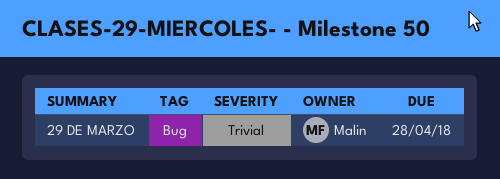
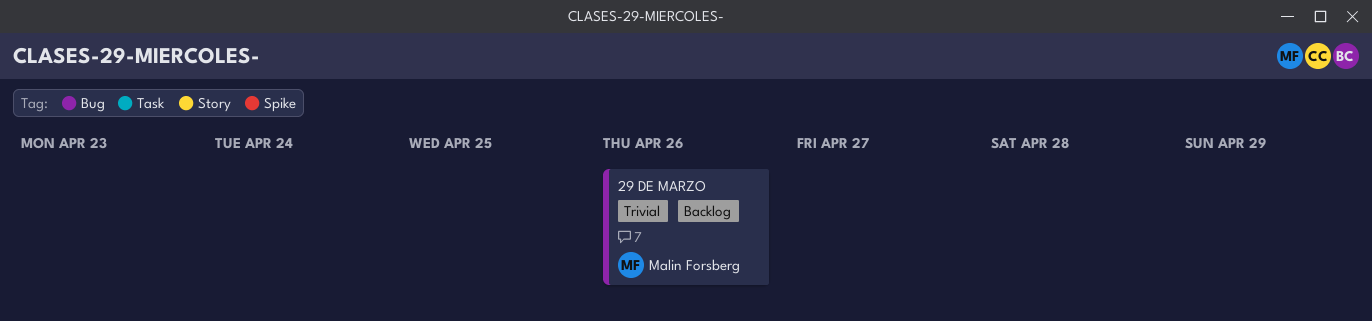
29 DE MARZO, due: Apr 28 -> Apr 26

